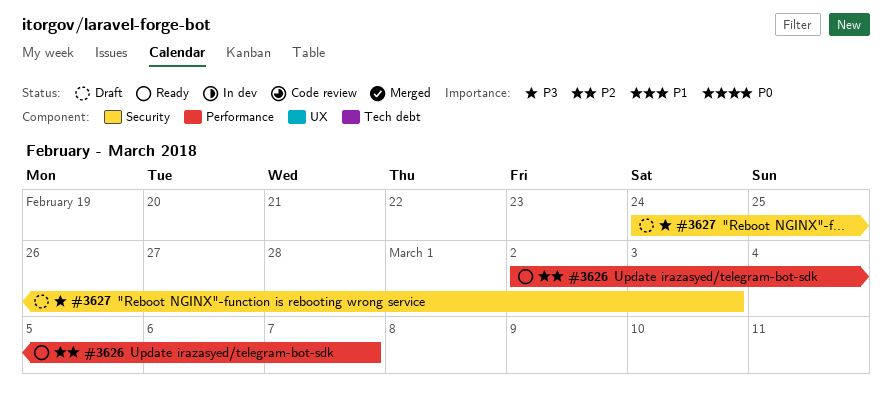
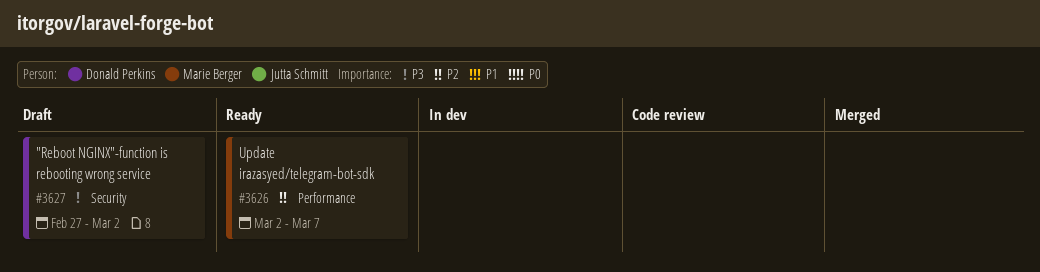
#3627, start: Feb 24 -> Feb 27
#3627, due: Mar 3 -> Mar 2

